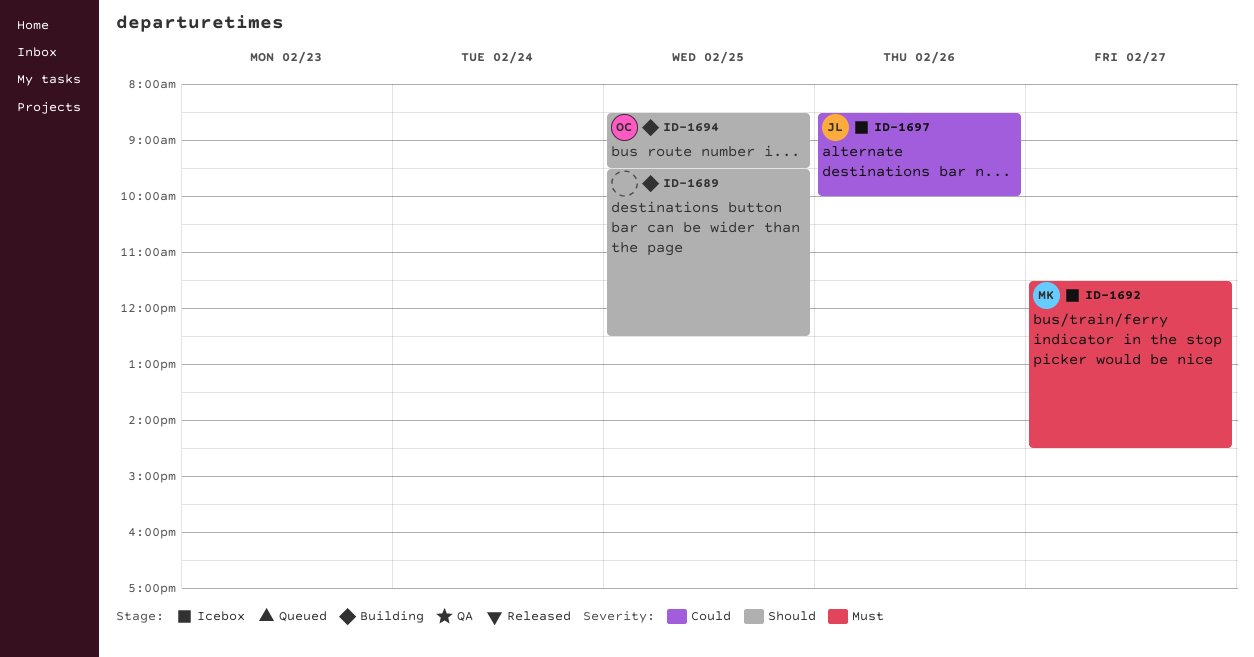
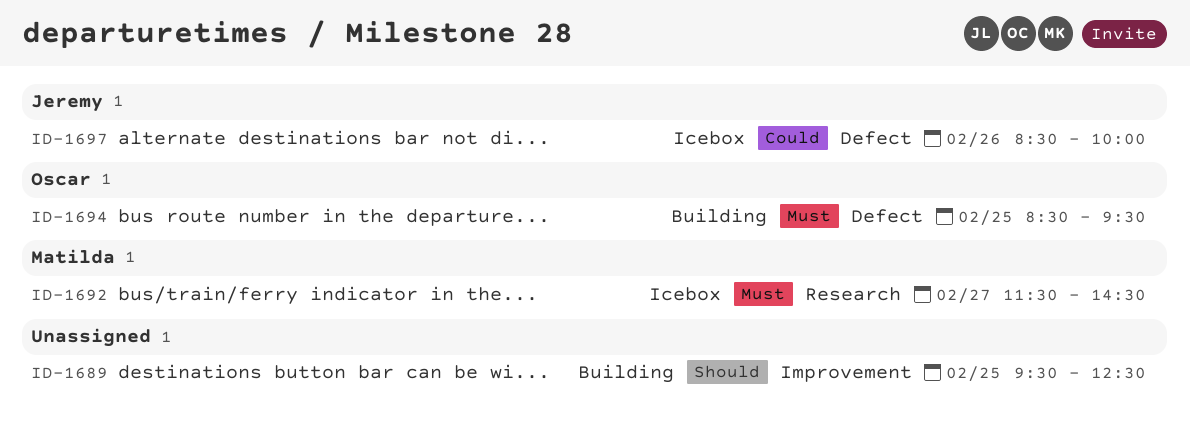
ID-1694, priority: Should -> Must

